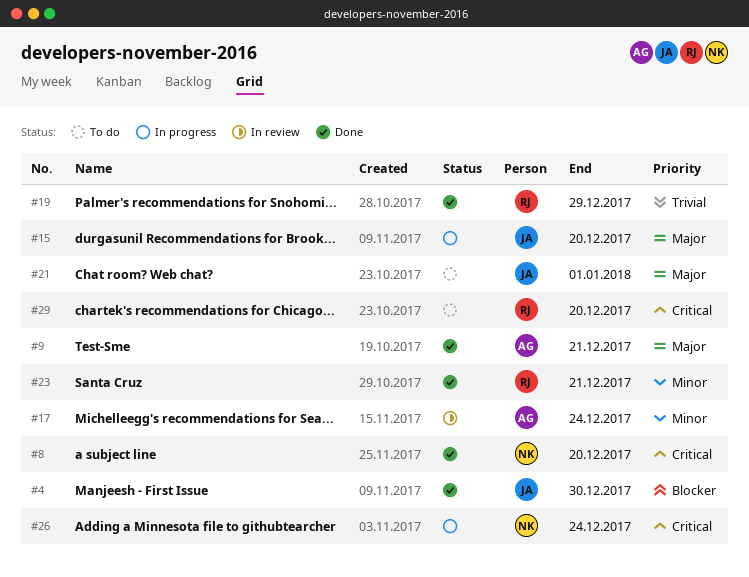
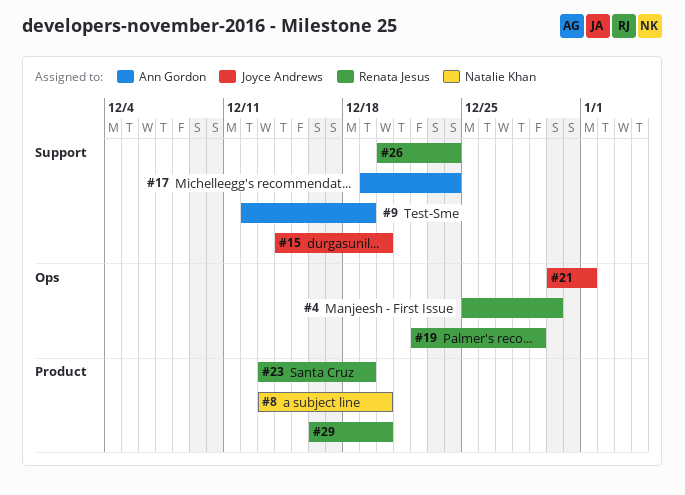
#4, owner: Joyce Andrews -> Renata Jesus
#9, due: Dec 21 -> Dec 19
#23, due: Dec 21 -> Dec 19
#26, owner: Natalie Khan -> Renata Jesus

